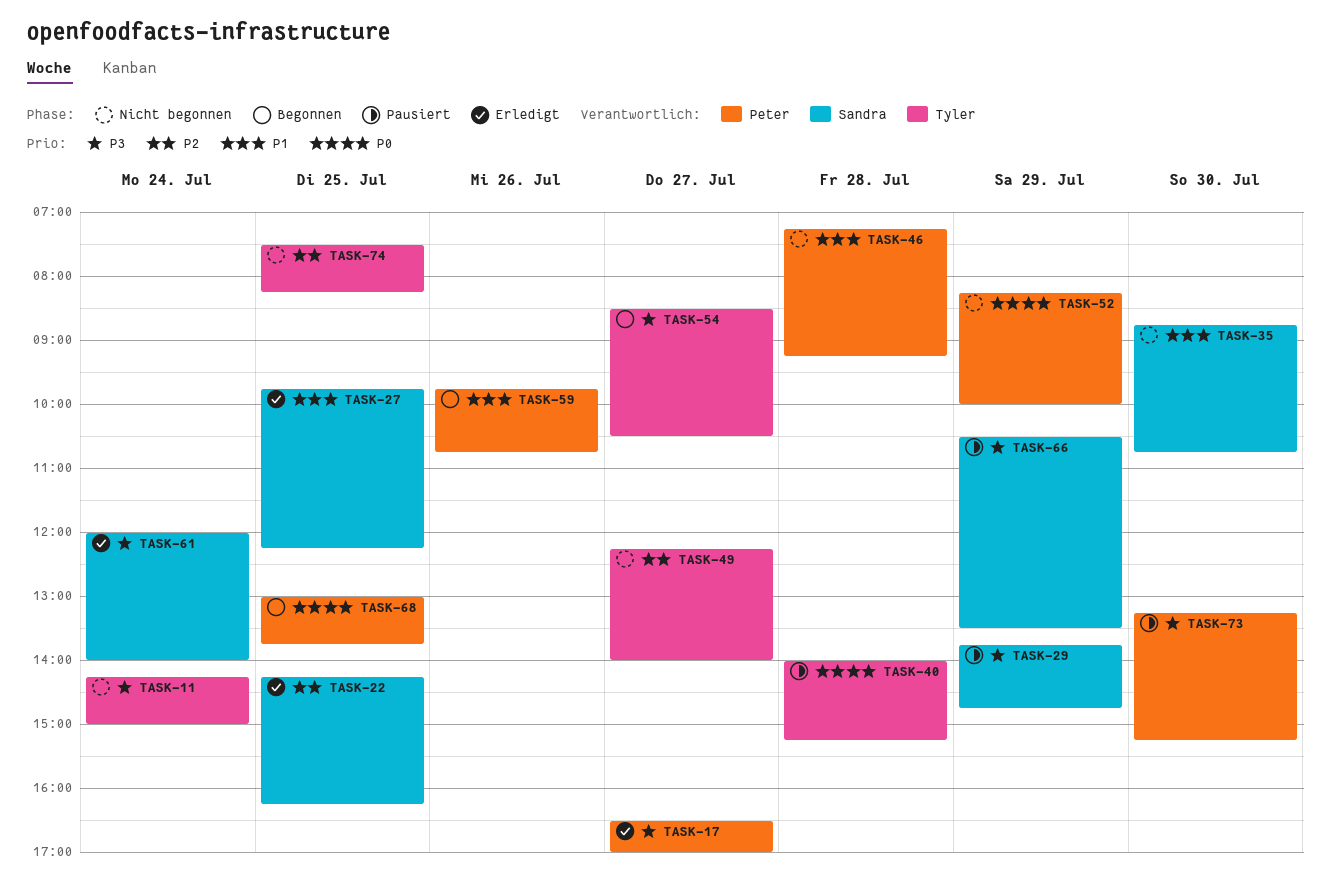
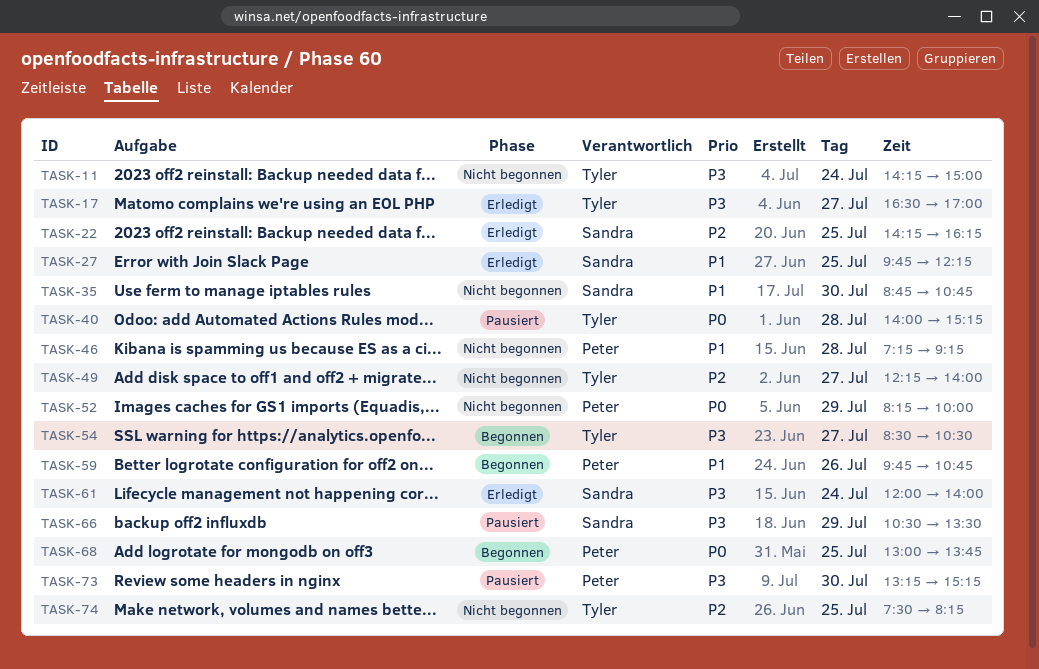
TASK-17, owner: Peter -> Tyler
TASK-29: present -> none

